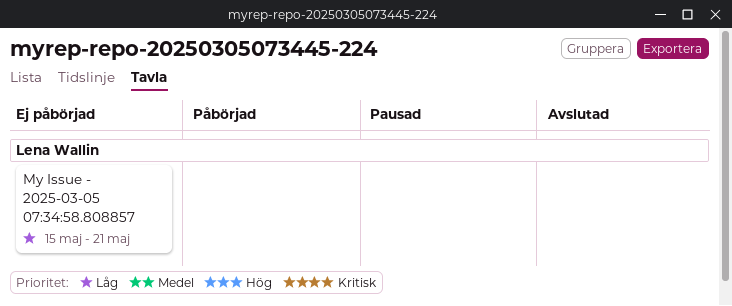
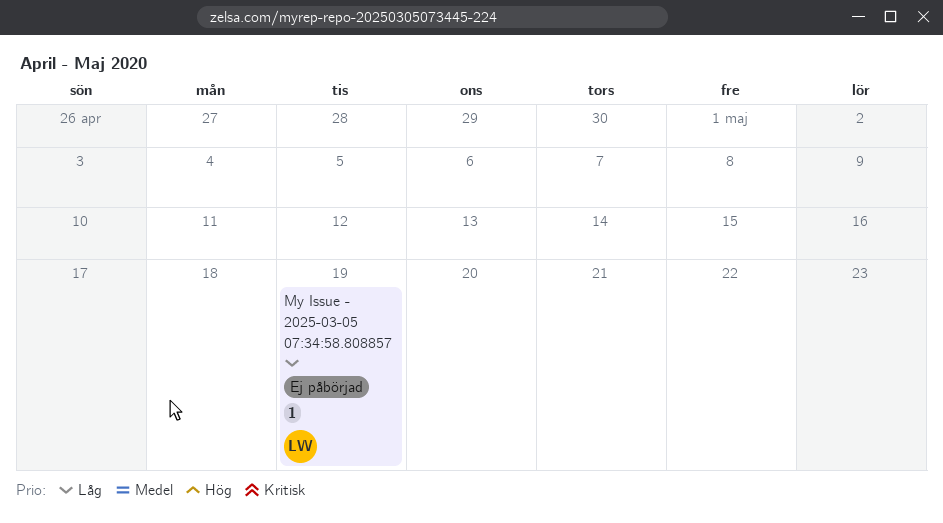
My Issue - 2025-03-05 07:34:58.808857, due: May 21 -> May 19

